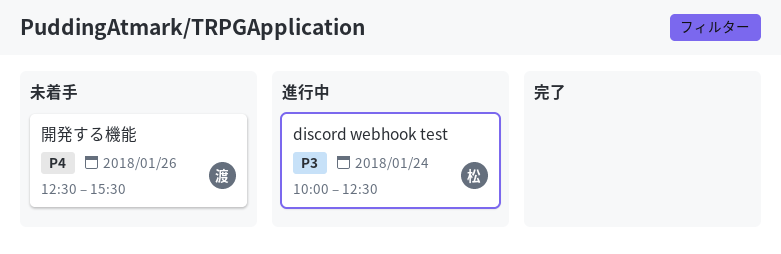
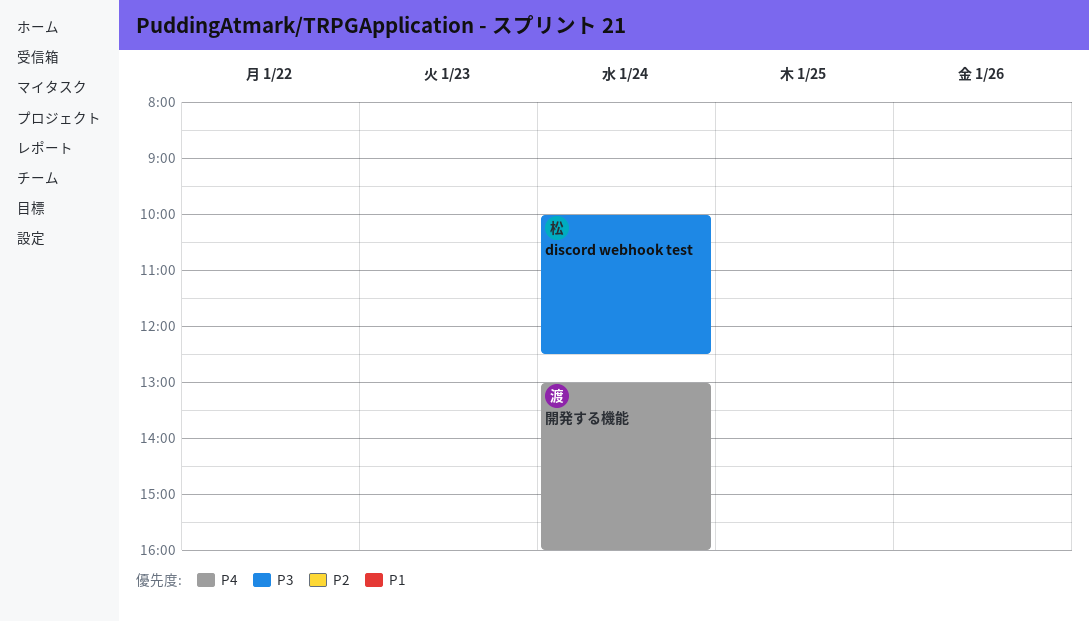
開発する機能, day: Jan 26 -> Jan 24
開発する機能, begins: 12:30 -> 13:00
開発する機能, ends: 15:30 -> 16:00

